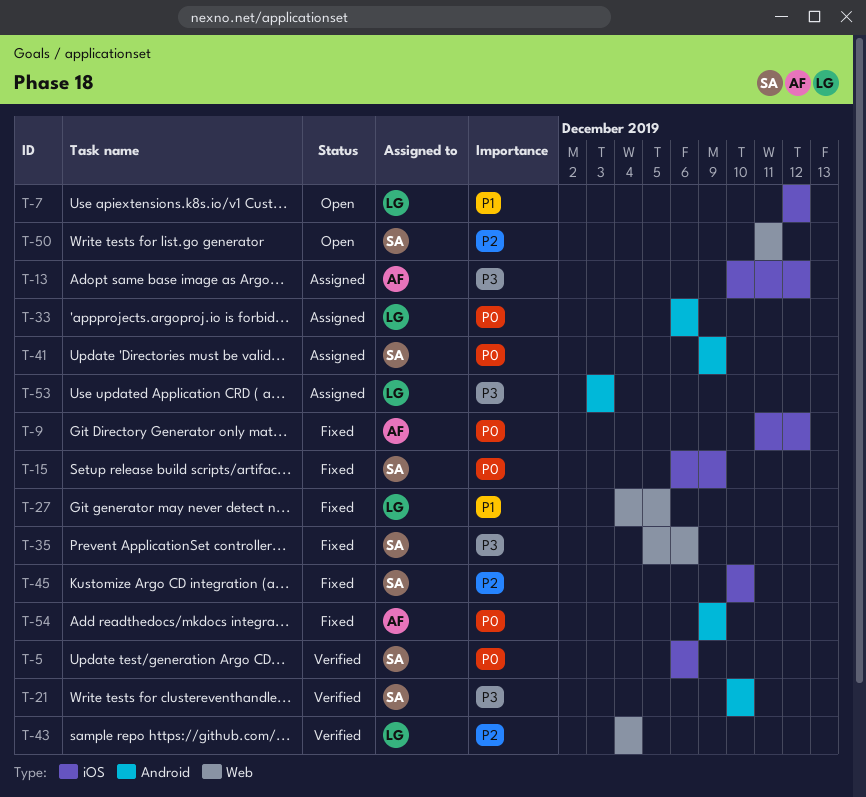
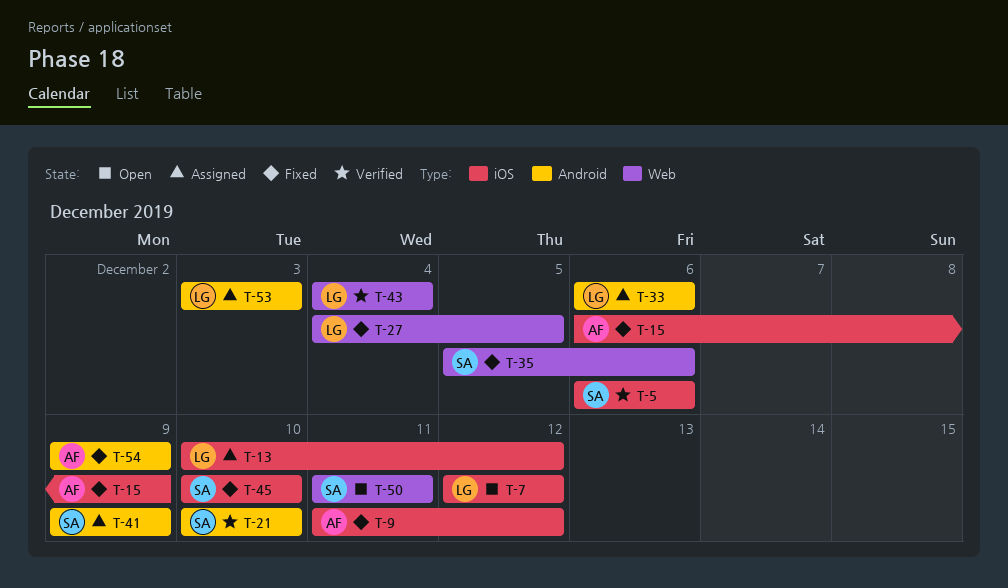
T-13, owner: AF -> LG
T-15, owner: SA -> AF

